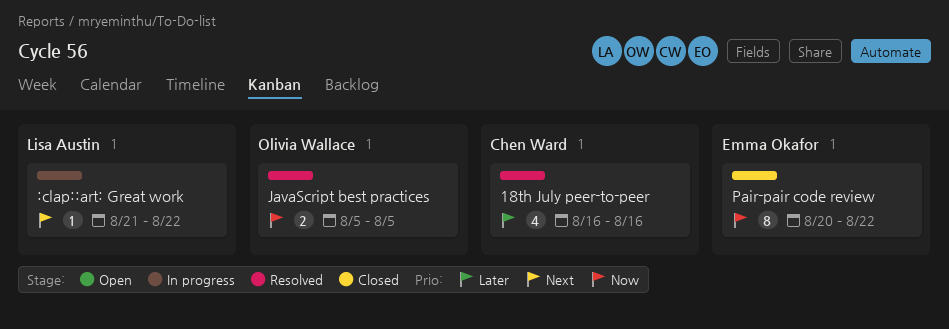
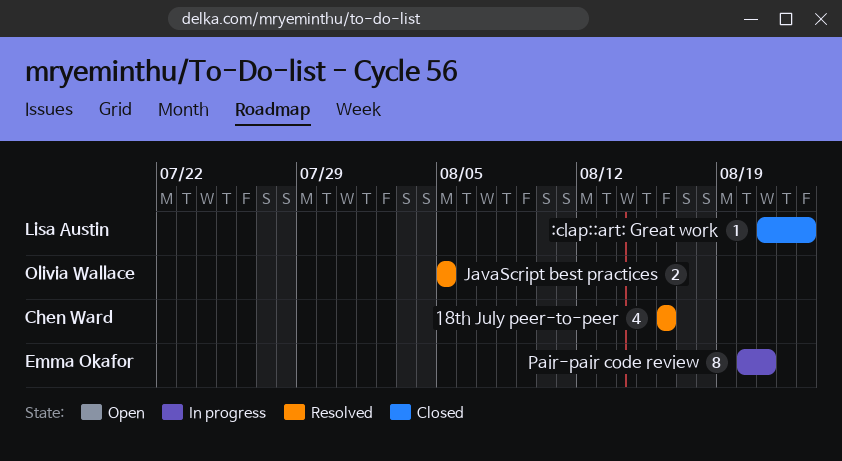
:clap::art: Great work, status: In progress -> Closed
:clap::art: Great work, due: Aug 22 -> Aug 23
Pair-pair code review, status: Closed -> In progress
Pair-pair code review, due: Aug 22 -> Aug 21

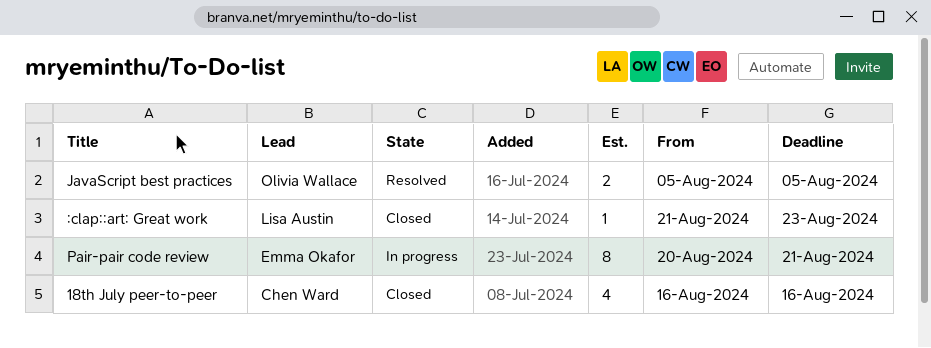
18th July peer-to-peer, status: Resolved -> Closed

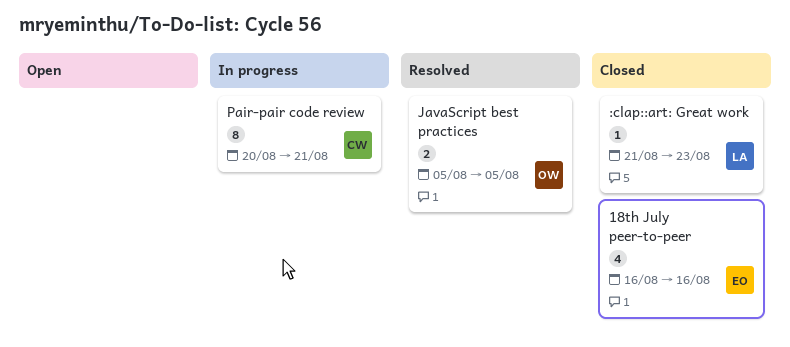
18th July peer-to-peer, owner: Chen Ward -> Emma Okafor
Pair-pair code review, owner: Emma Okafor -> Chen Ward

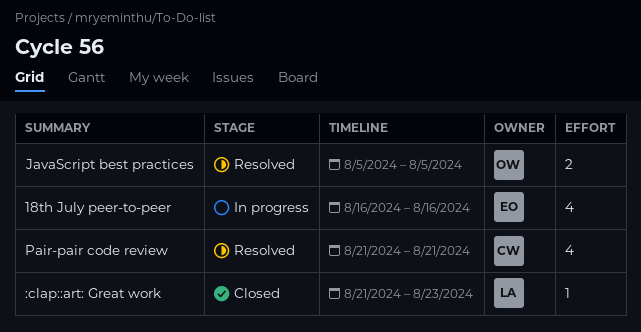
18th July peer-to-peer, status: Closed -> In progress
Pair-pair code review, status: In progress -> Resolved
Pair-pair code review, estimate: 8 -> 4
Pair-pair code review, start: Aug 20 -> Aug 21

